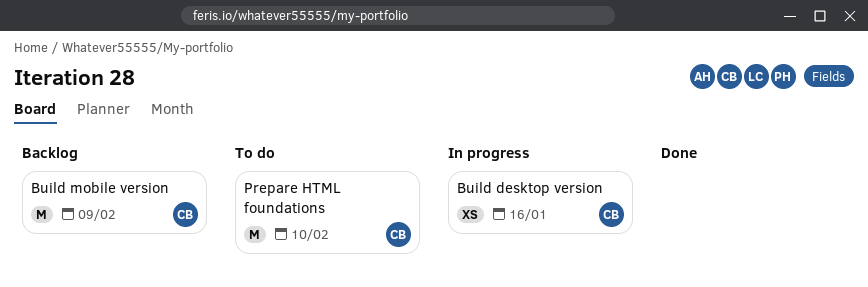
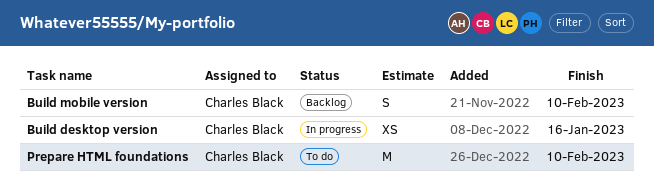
Build mobile version, estimate: M -> S
Build mobile version, due: Feb 9 -> Feb 10

